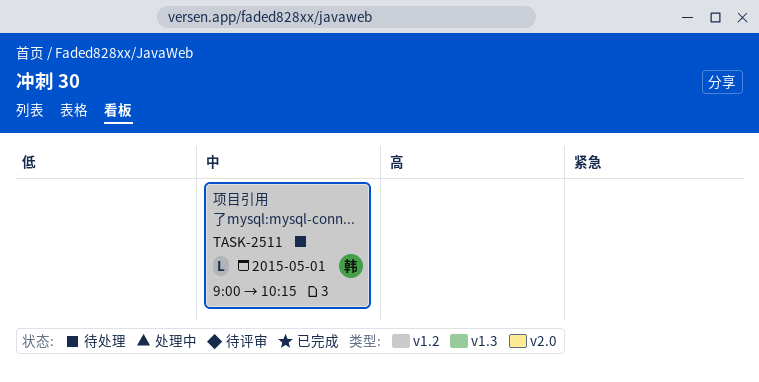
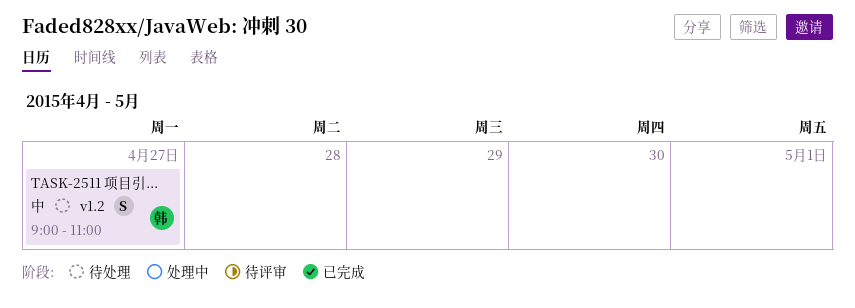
TASK-2511, estimate: L -> S
TASK-2511, day: May 1 -> Apr 27
TASK-2511, ends: 10:15 -> 11:00

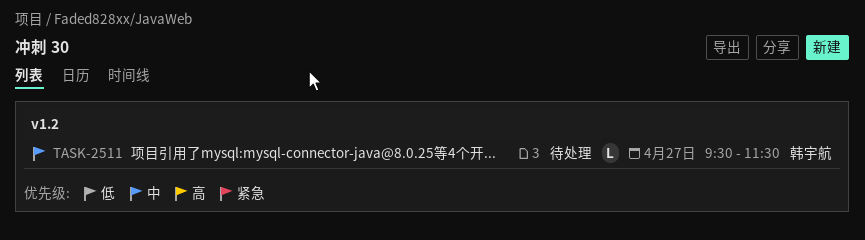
TASK-2511, estimate: S -> L
TASK-2511, begins: 09:00 -> 09:30
TASK-2511, ends: 11:00 -> 11:30

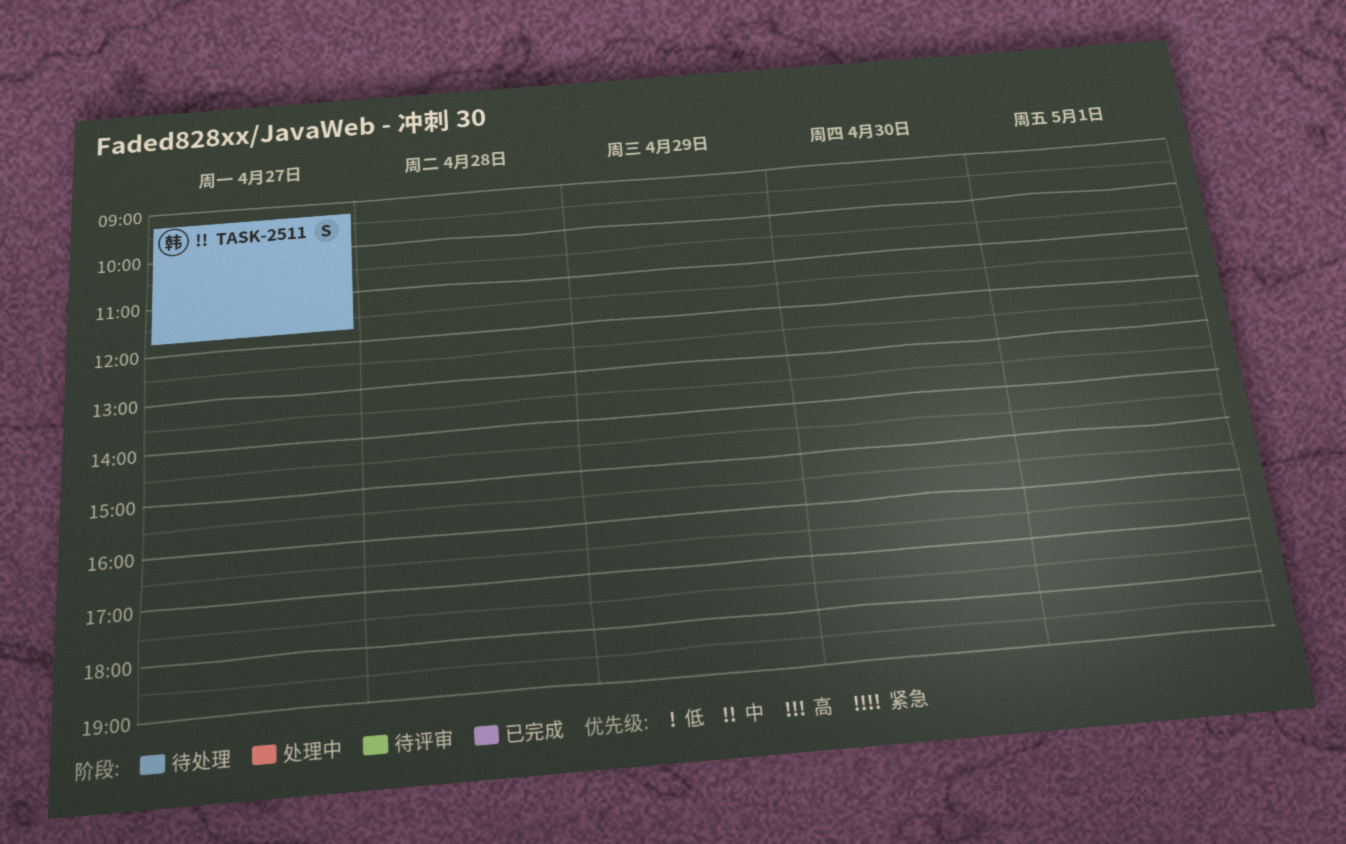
TASK-2511, estimate: L -> S
TASK-2511, begins: 09:30 -> 09:15
TASK-2511, ends: 11:30 -> 11:45

